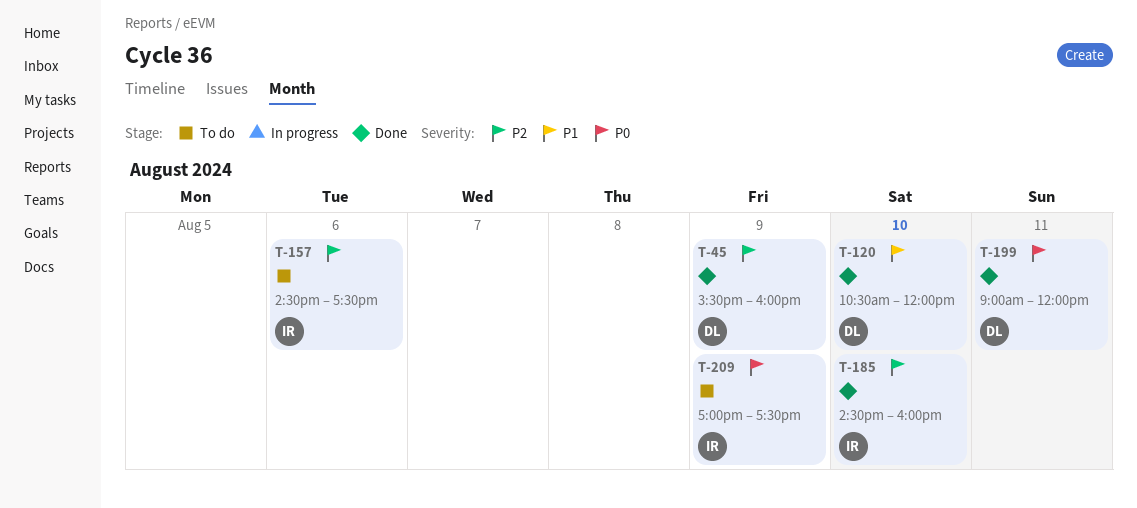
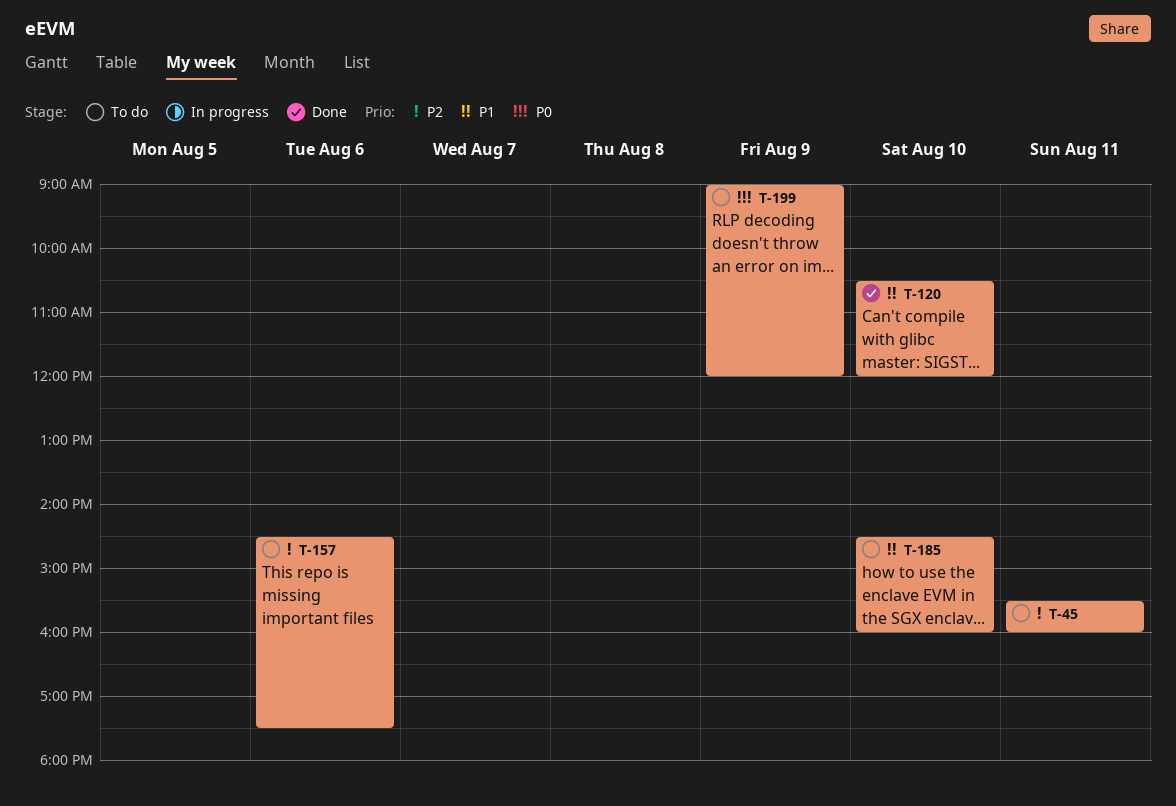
T-45, status: Done -> To do
T-45, day: Aug 9 -> Aug 11
T-185, status: Done -> To do
T-185, priority: P2 -> P1
T-199, status: Done -> To do
T-199, day: Aug 11 -> Aug 9
T-209: present -> none

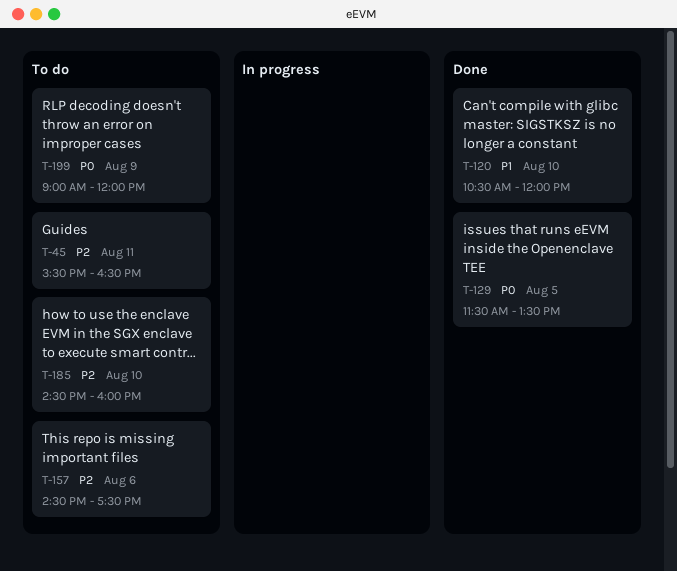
T-45, ends: 16:00 -> 16:30
T-129: none -> present
T-185, priority: P1 -> P2

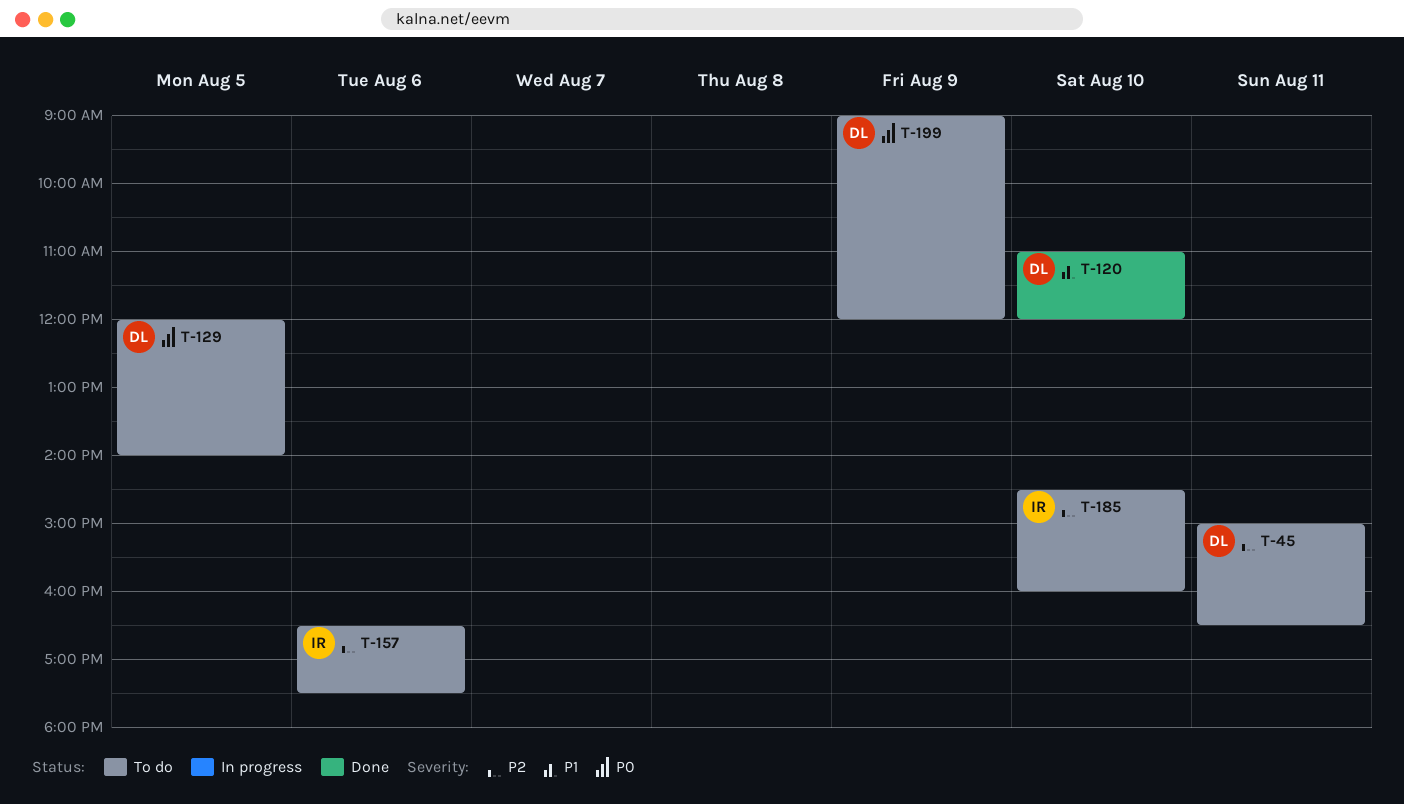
T-45, begins: 15:30 -> 15:00
T-120, begins: 10:30 -> 11:00
T-129, status: Done -> To do
T-129, begins: 11:30 -> 12:00
T-129, ends: 13:30 -> 14:00
T-157, begins: 14:30 -> 16:30

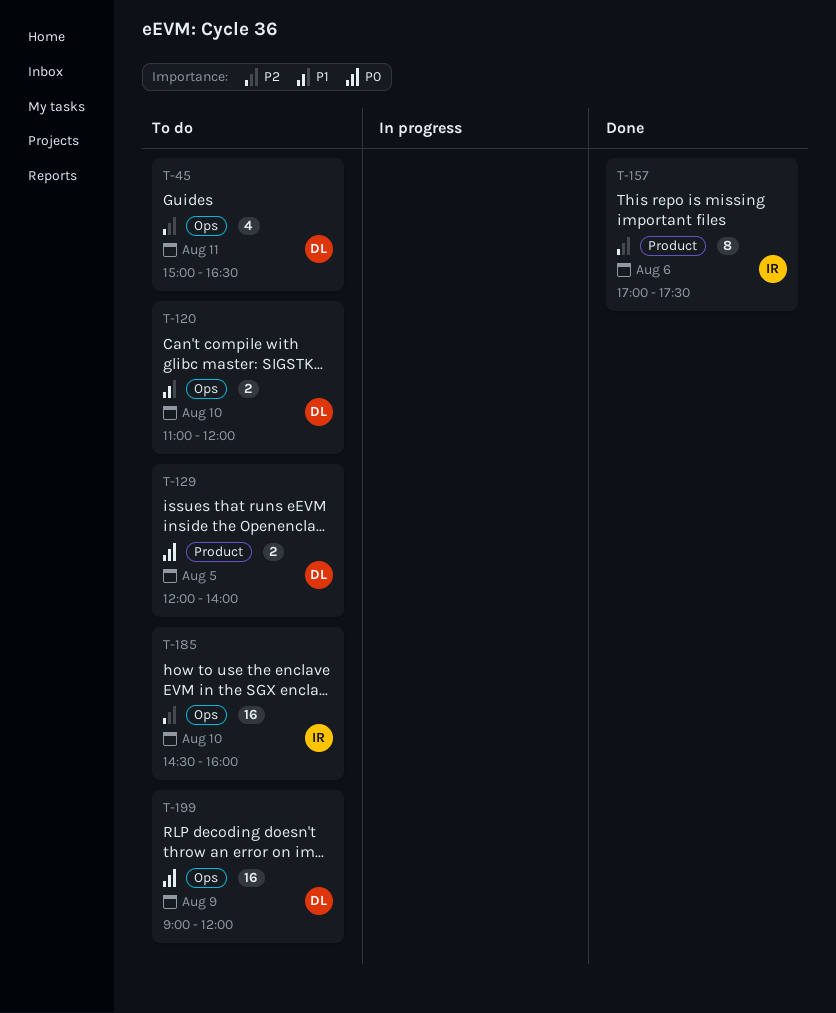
T-120, status: Done -> To do
T-157, status: To do -> Done
T-157, begins: 16:30 -> 17:00

